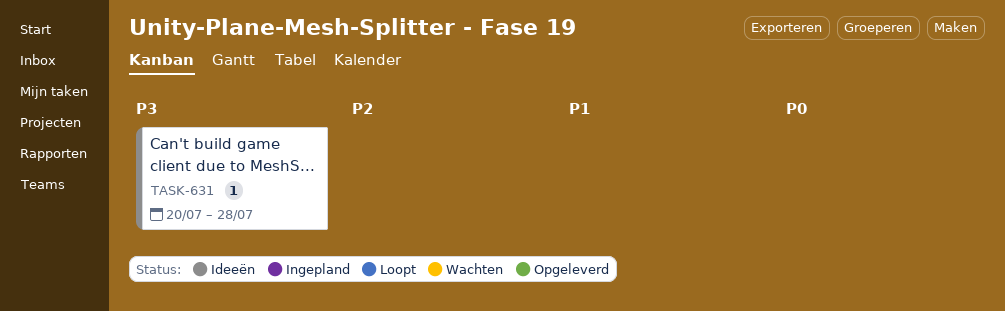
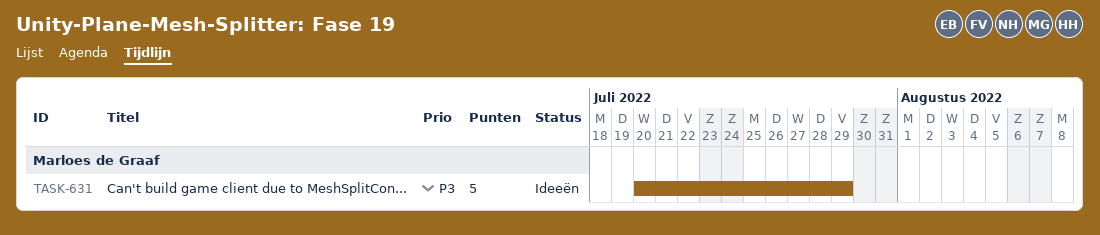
TASK-631, estimate: 1 -> 5
TASK-631, due: Jul 28 -> Jul 29

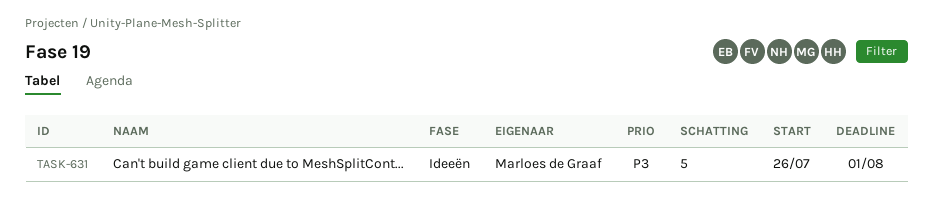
TASK-631, start: Jul 20 -> Jul 26
TASK-631, due: Jul 29 -> Aug 1

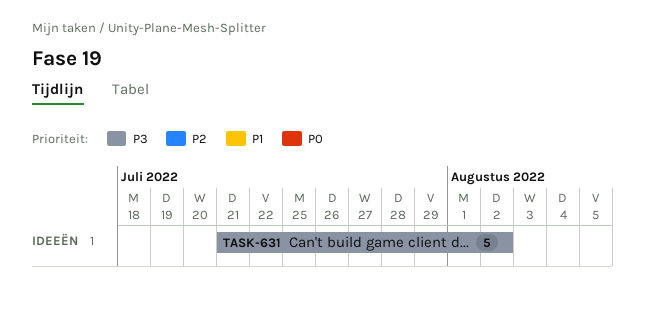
TASK-631, start: Jul 26 -> Jul 21
TASK-631, due: Aug 1 -> Aug 2

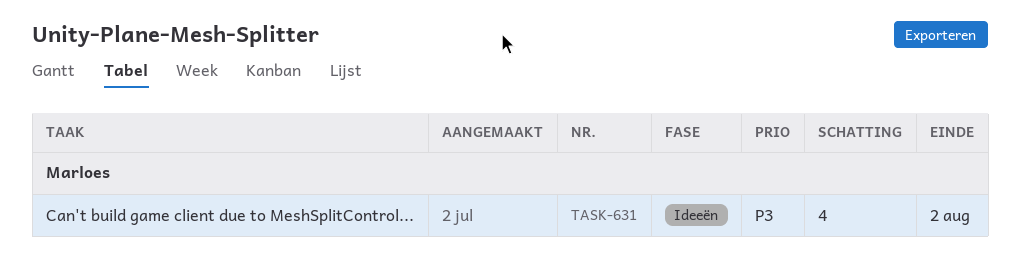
TASK-631, estimate: 5 -> 4

